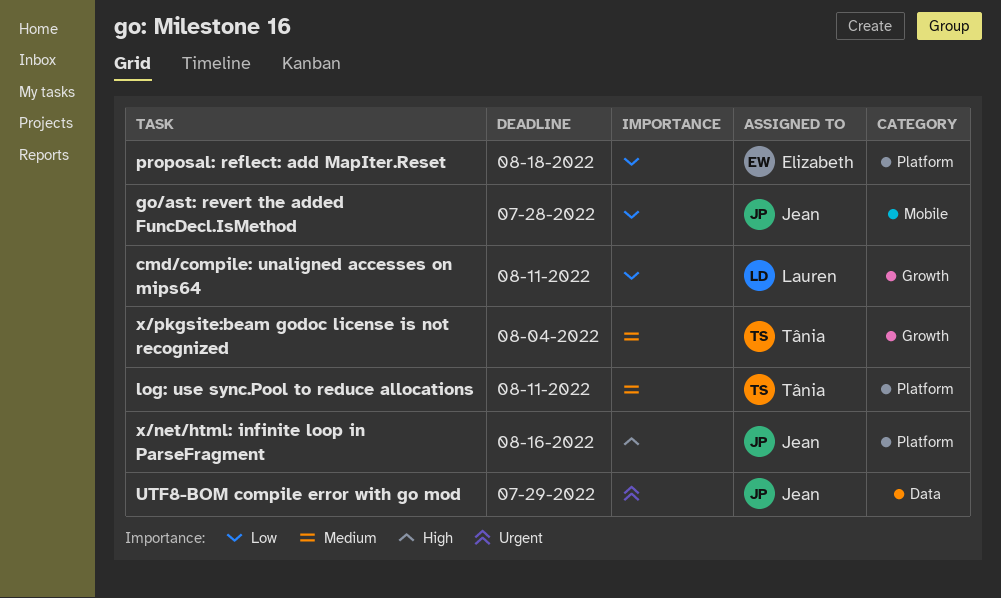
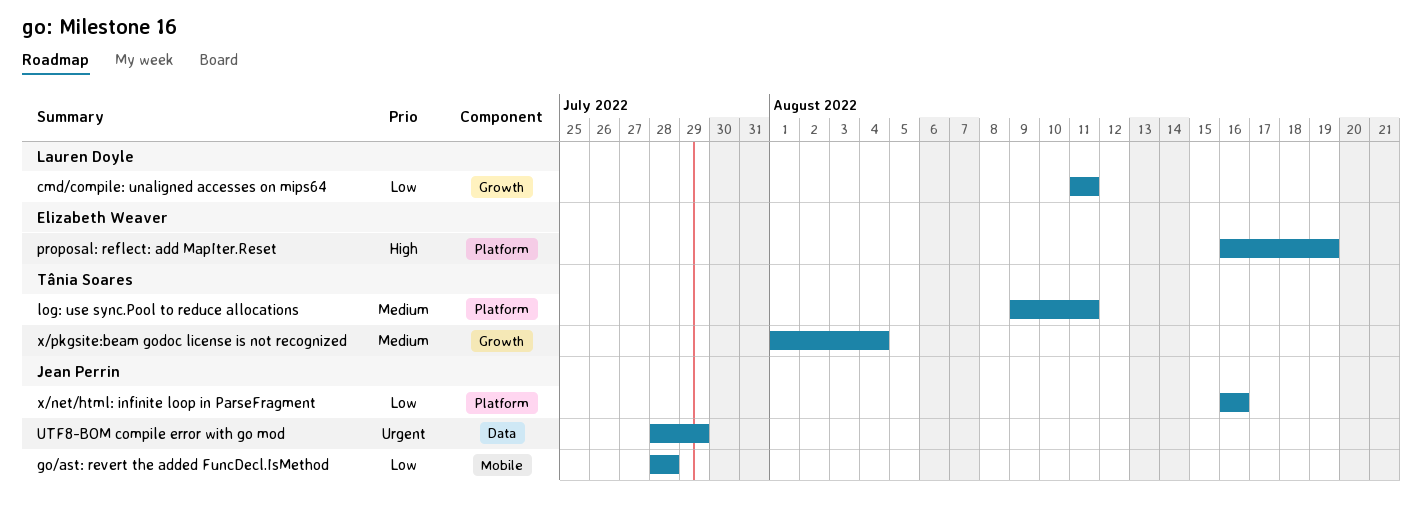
proposal: reflect: add MapIter.Reset, priority: Low -> High
proposal: reflect: add MapIter.Reset, due: Aug 18 -> Aug 19
x/net/html: infinite loop in ParseFragment, priority: High -> Low

